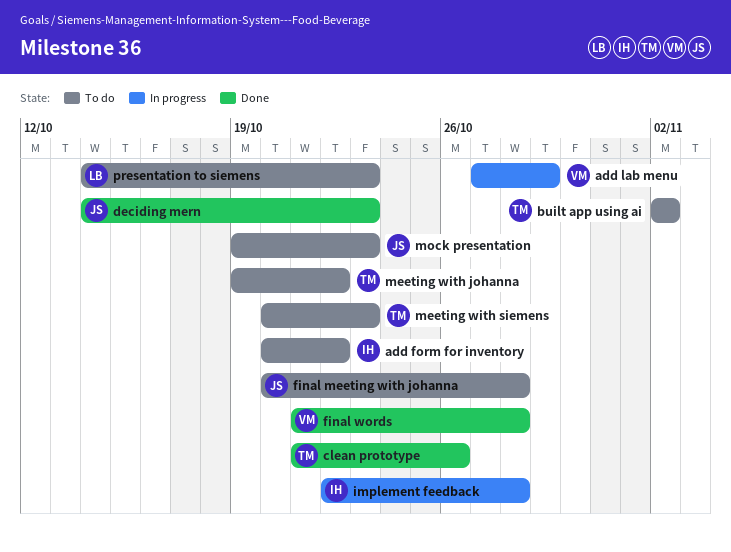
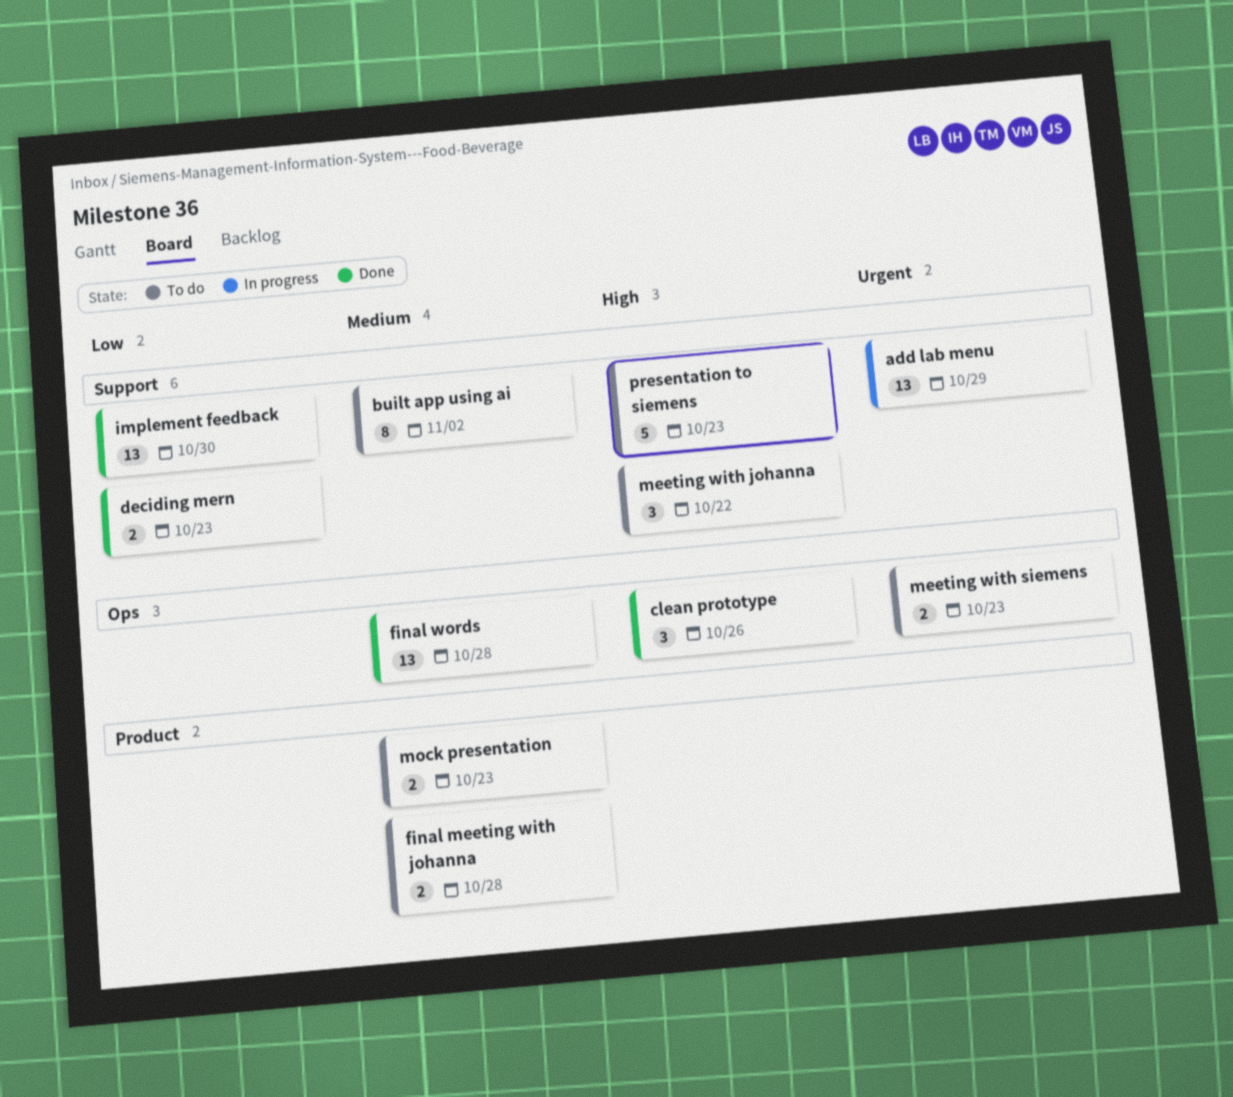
add form for inventory: present -> none
implement feedback, status: In progress -> Done
implement feedback, due: Oct 28 -> Oct 30

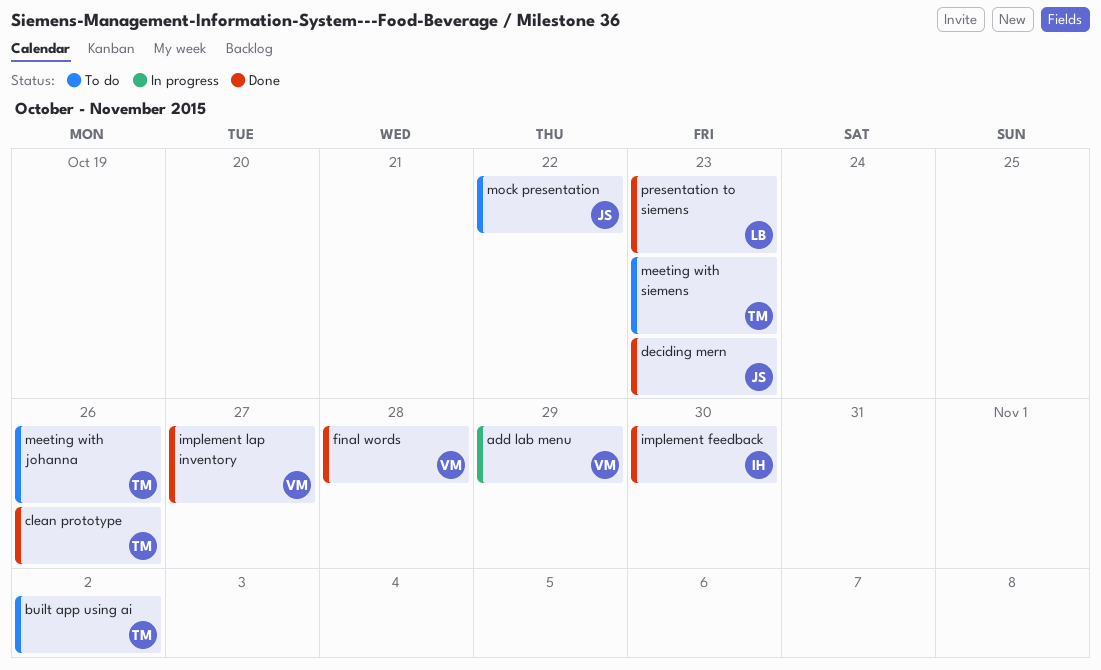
final meeting with johanna: present -> none
implement lap inventory: none -> present
meeting with johanna, due: Oct 22 -> Oct 26
mock presentation, due: Oct 23 -> Oct 22
presentation to siemens, status: To do -> Done

